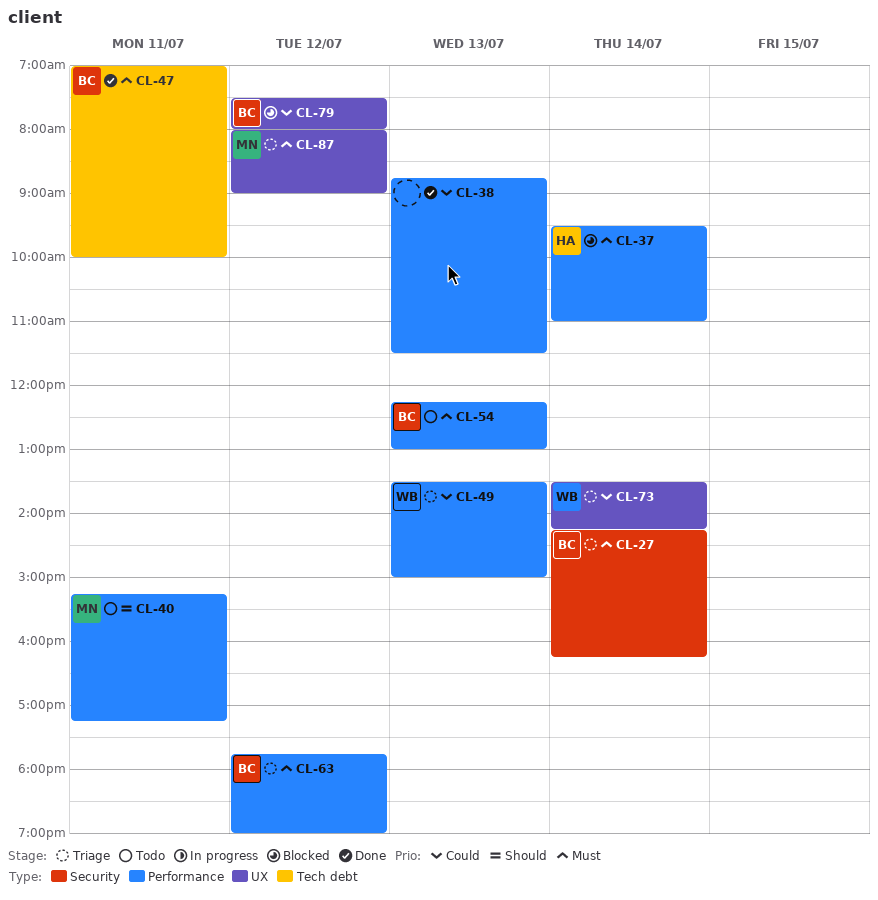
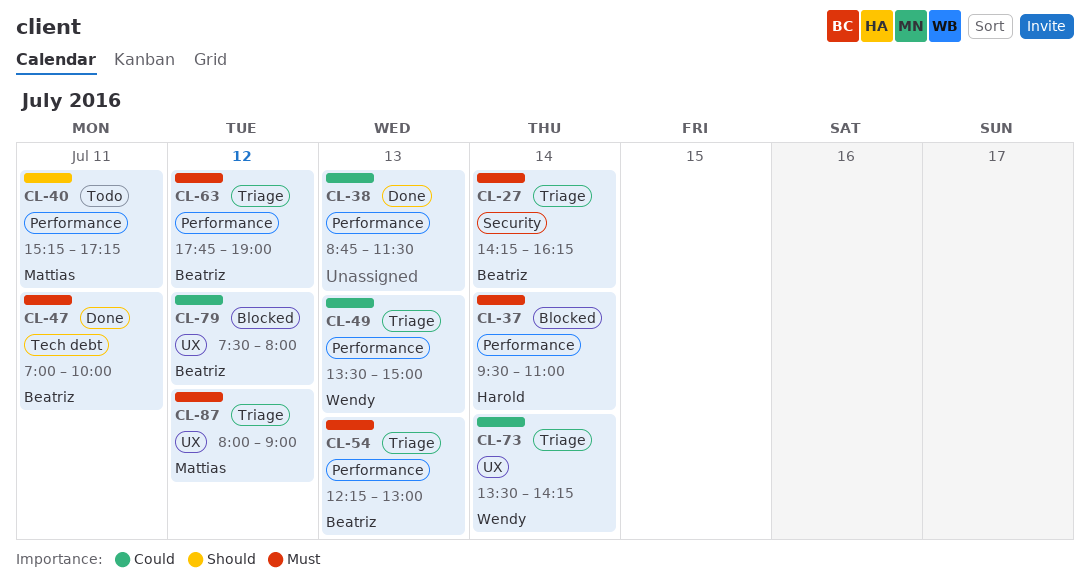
CL-54, status: Todo -> Triage

